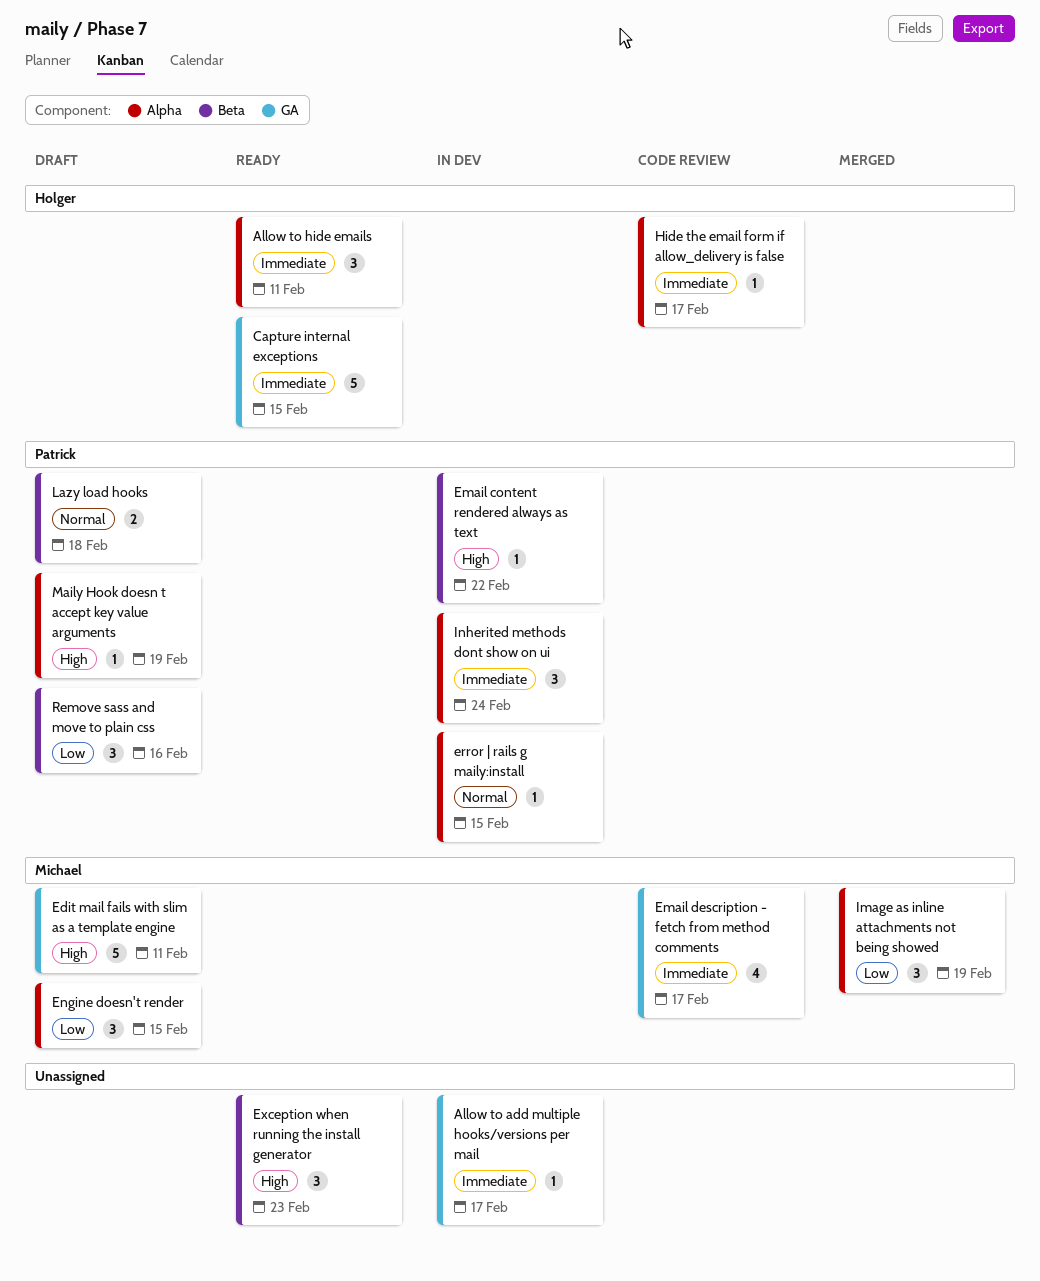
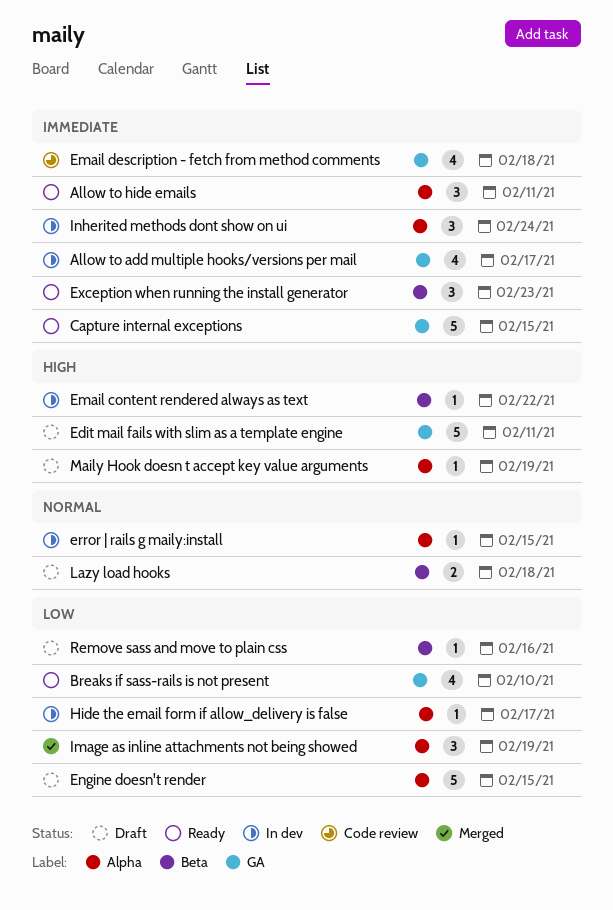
Allow to add multiple hooks/versions per mail, estimate: 1 -> 4
Breaks if sass-rails is not present: none -> present
Email description - fetch from method comments, due: Feb 17 -> Feb 18
Engine doesn't render, estimate: 3 -> 5
Exception when running the install generator, priority: High -> Immediate
Hide the email form if allow_delivery is false, status: Code review -> In dev
Hide the email form if allow_delivery is false, priority: Immediate -> Low
Remove sass and move to plain css, estimate: 3 -> 1

